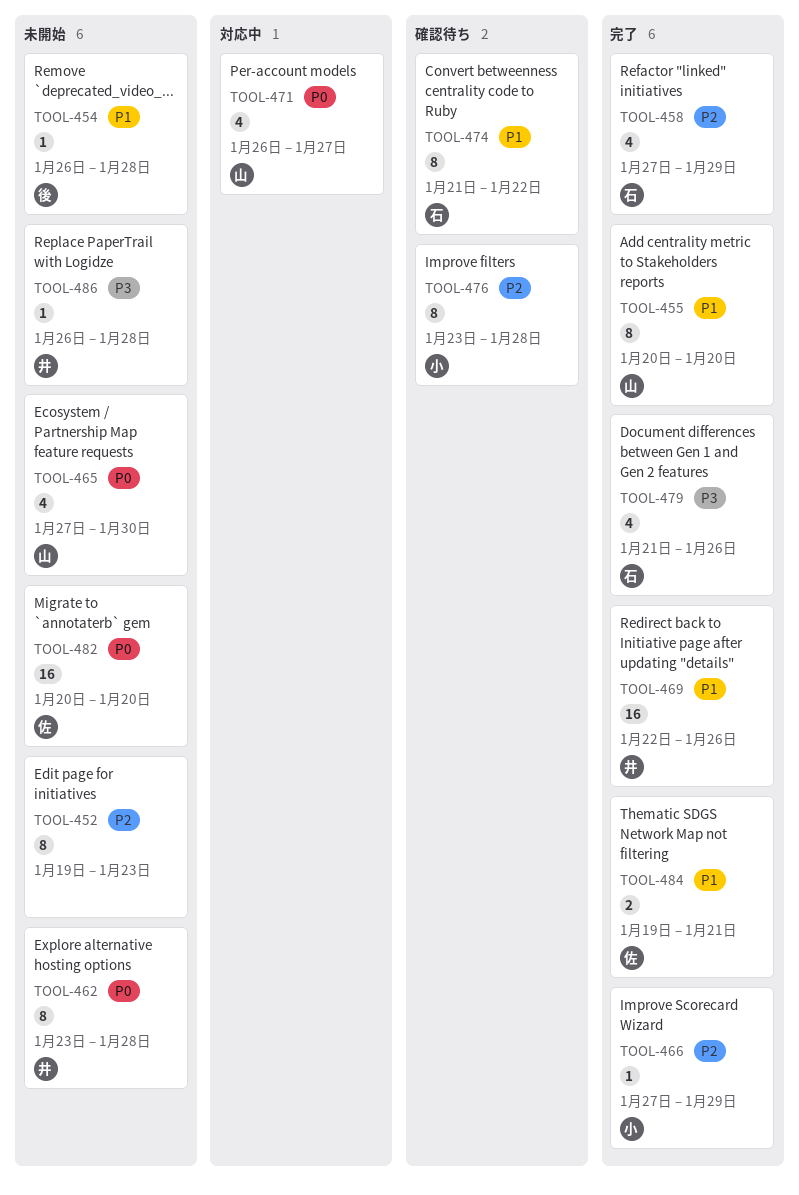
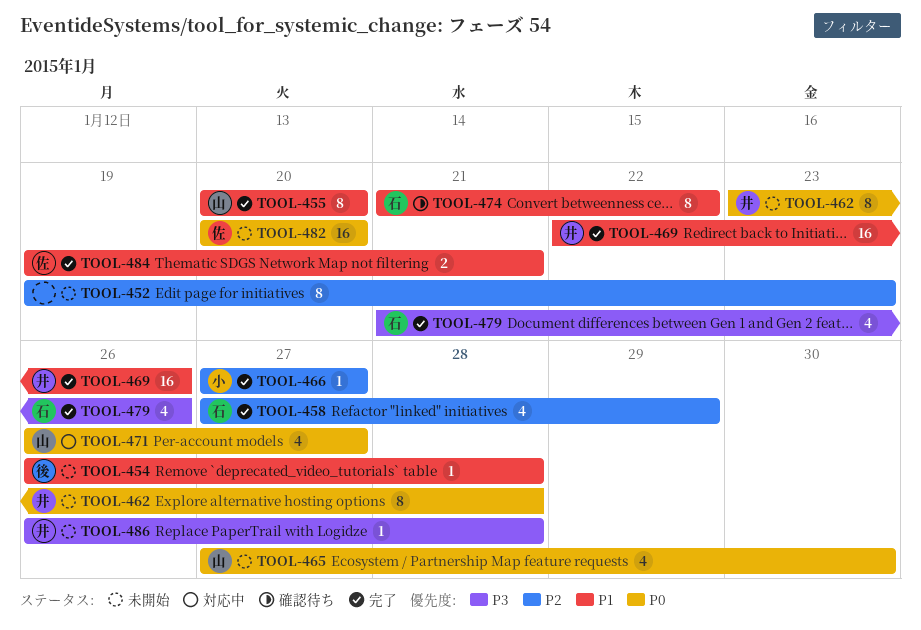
TOOL-466, due: Jan 29 -> Jan 27
TOOL-476: present -> none

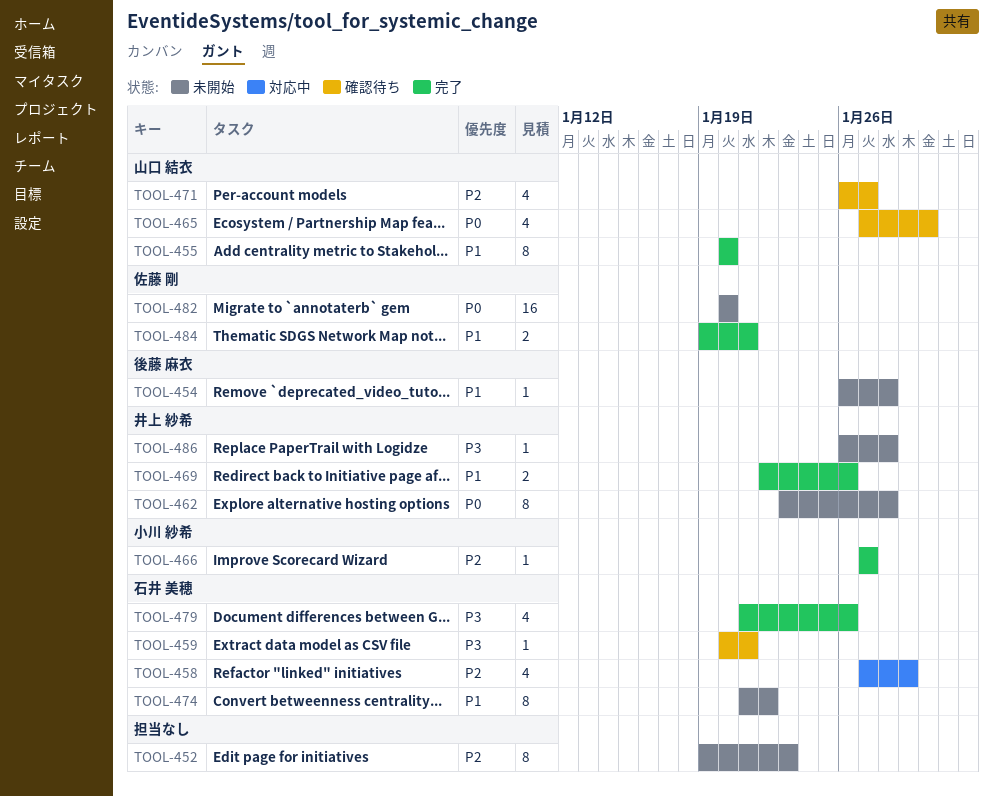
TOOL-458, status: 完了 -> 対応中
TOOL-459: none -> present
TOOL-465, status: 未開始 -> 確認待ち
TOOL-469, estimate: 16 -> 2
TOOL-471, status: 対応中 -> 確認待ち
TOOL-471, priority: P0 -> P2
TOOL-474, status: 確認待ち -> 未開始

